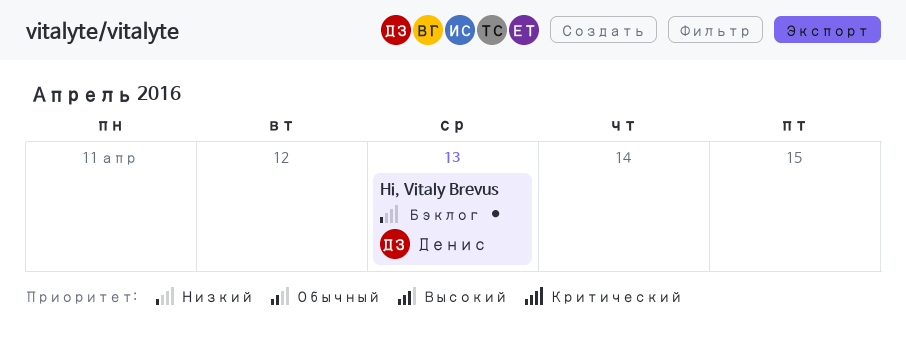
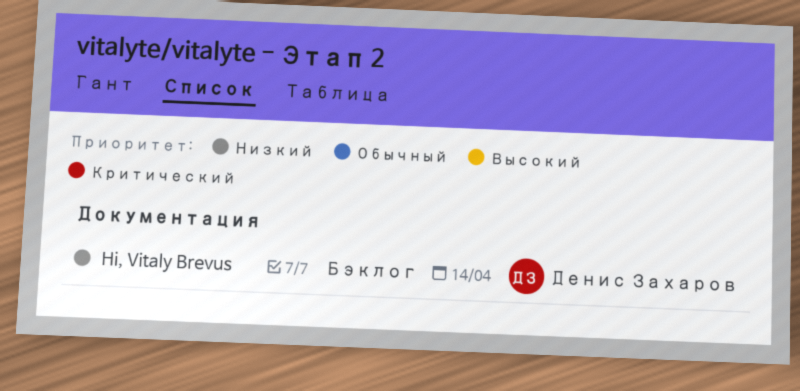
Hi, Vitaly Brevus, due: Apr 13 -> Apr 14

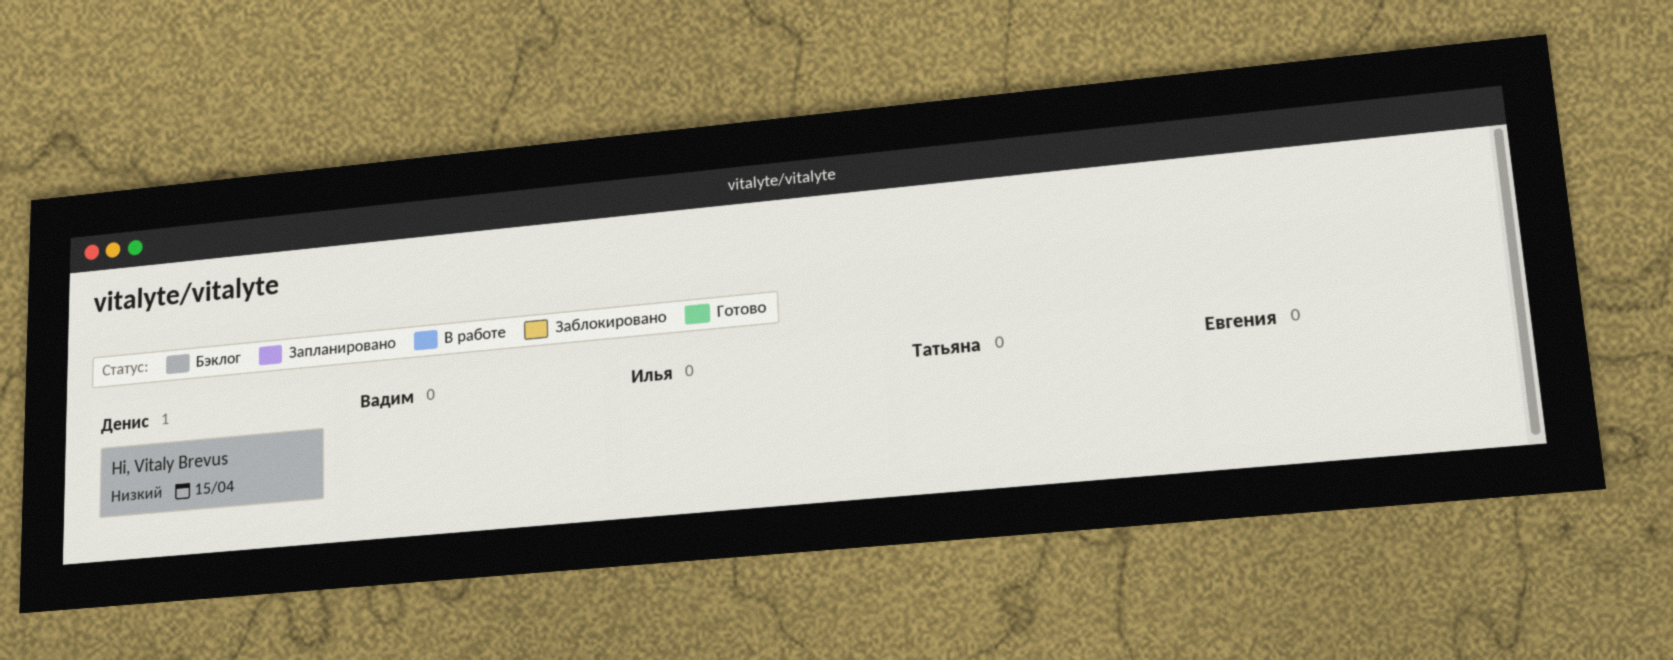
Hi, Vitaly Brevus, due: Apr 14 -> Apr 15

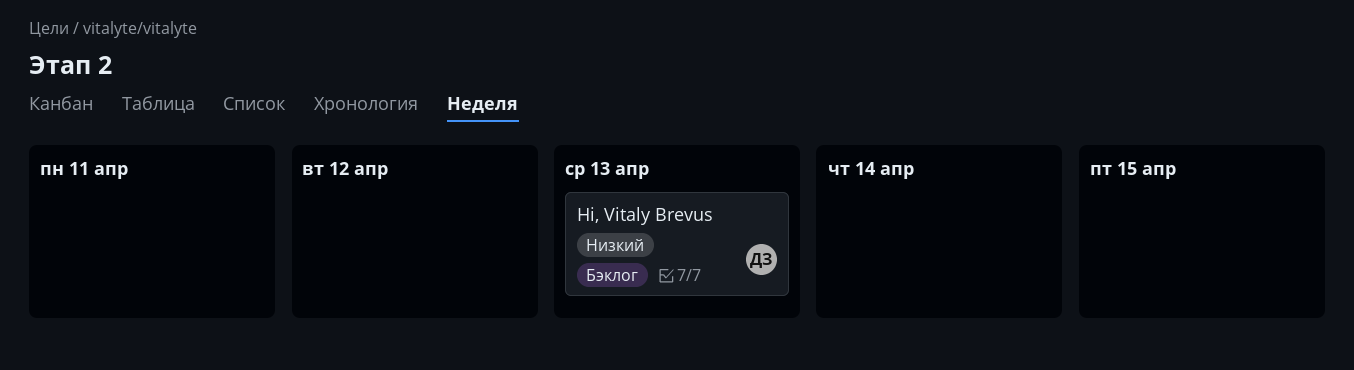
Hi, Vitaly Brevus, due: Apr 15 -> Apr 13

